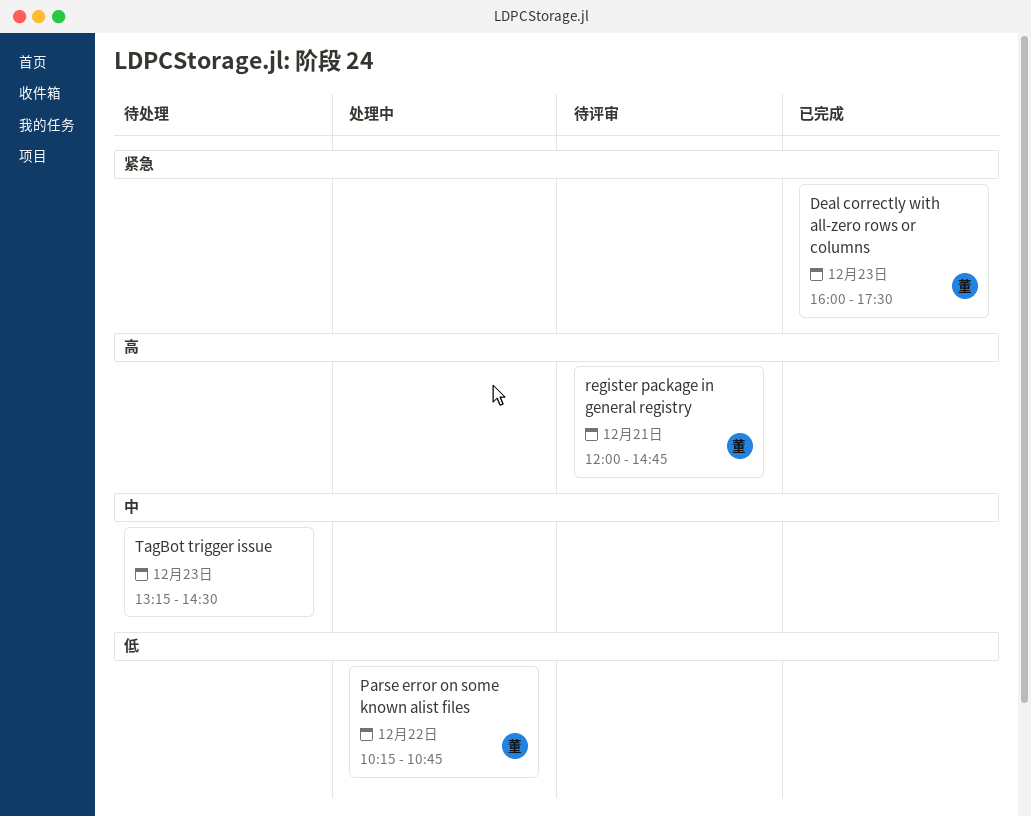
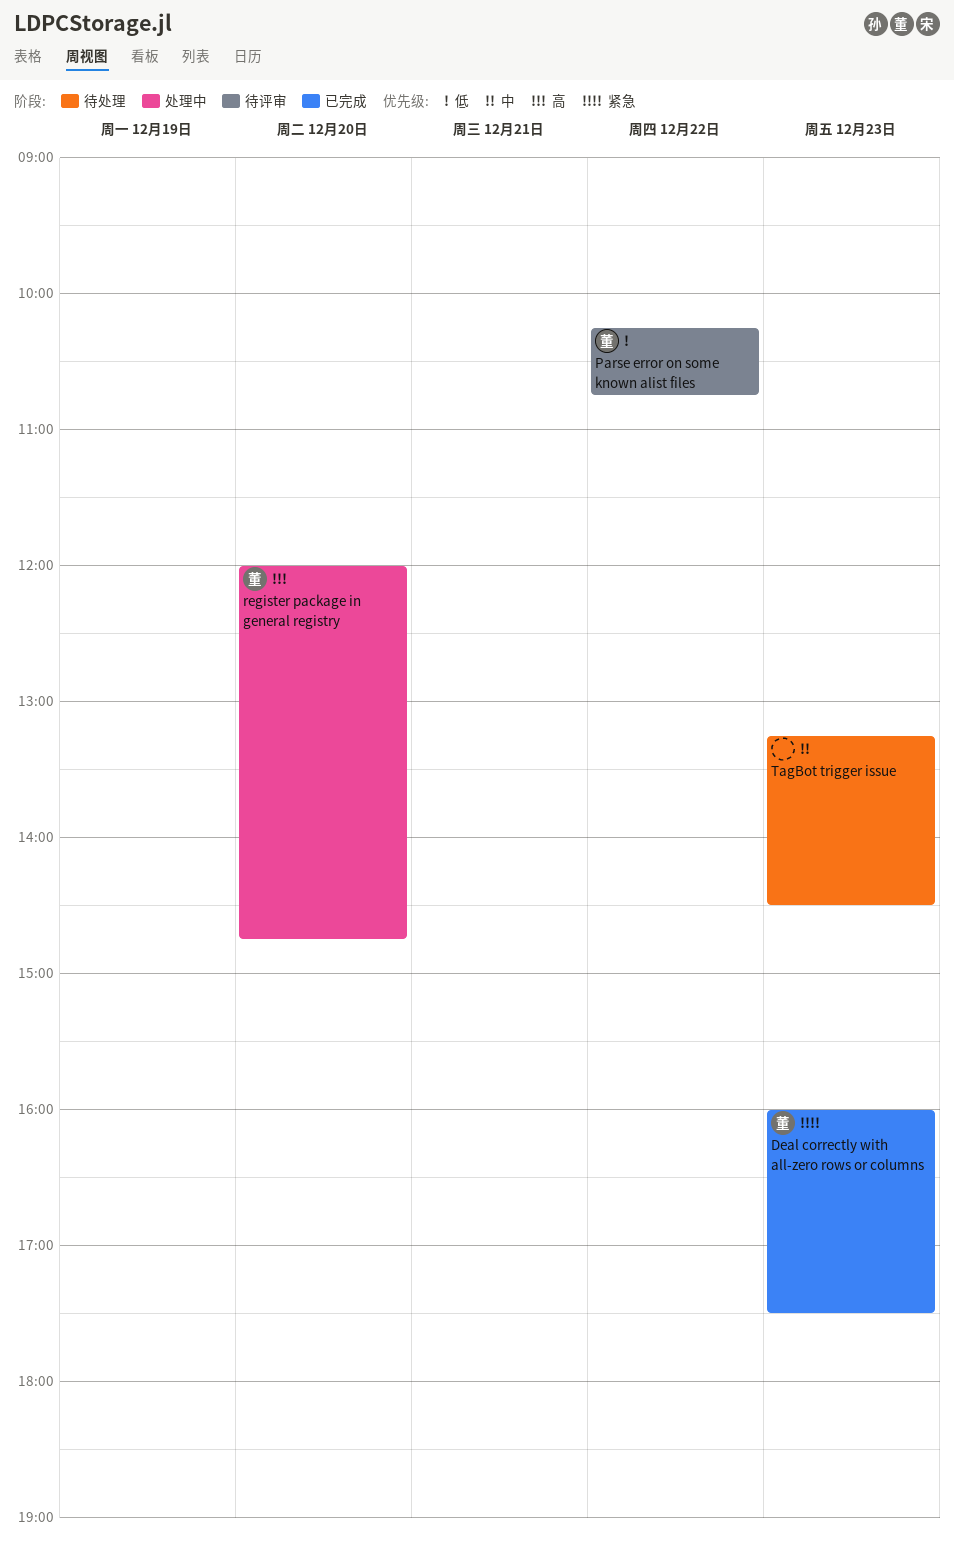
Parse error on some known alist files, status: 处理中 -> 待评审
register package in general registry, status: 待评审 -> 处理中
register package in general registry, day: Dec 21 -> Dec 20

